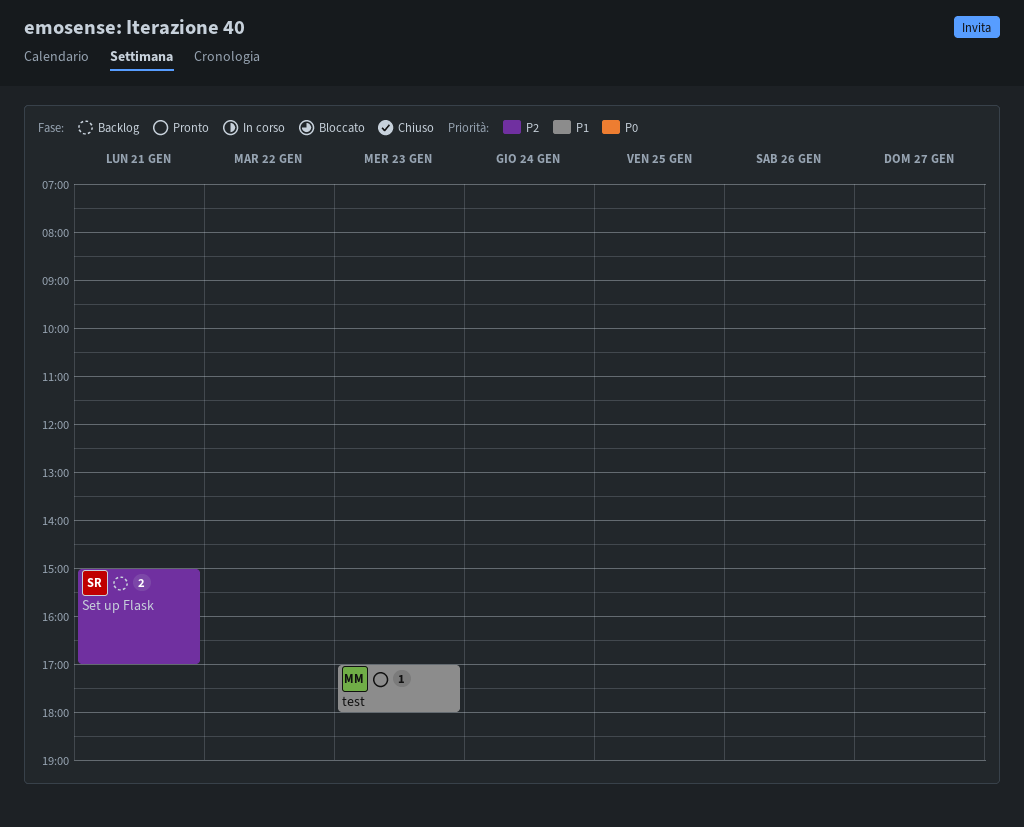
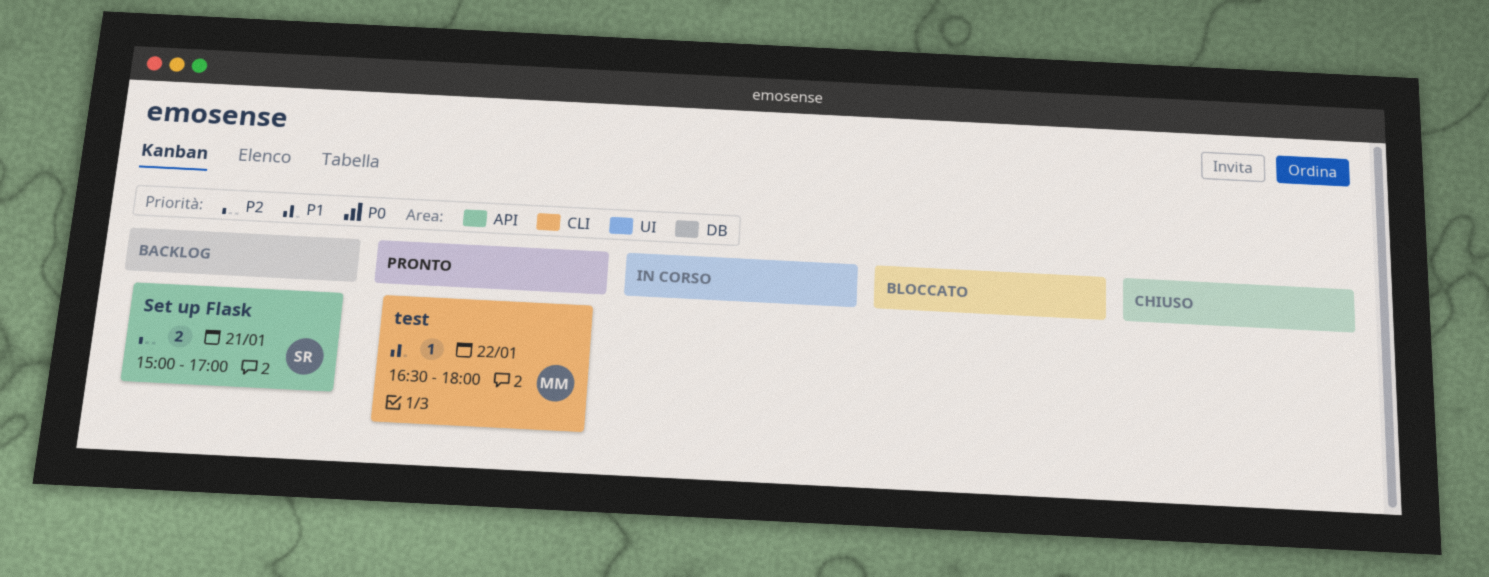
test, day: Jan 23 -> Jan 22
test, begins: 17:00 -> 16:30

